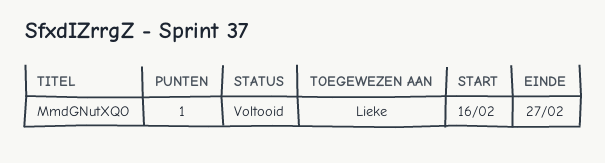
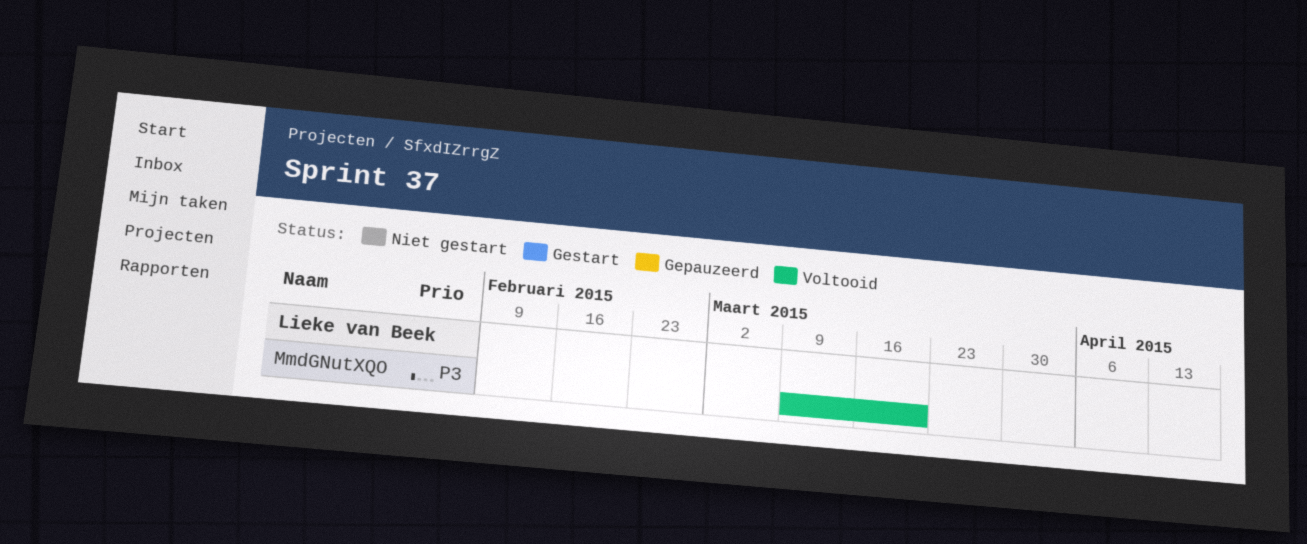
MmdGNutXQO, start: Feb 16 -> Mar 9
MmdGNutXQO, due: Feb 27 -> Mar 20

